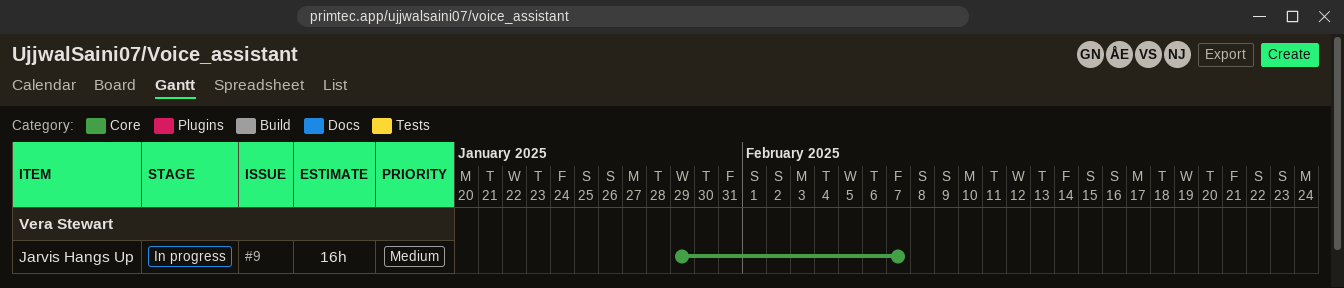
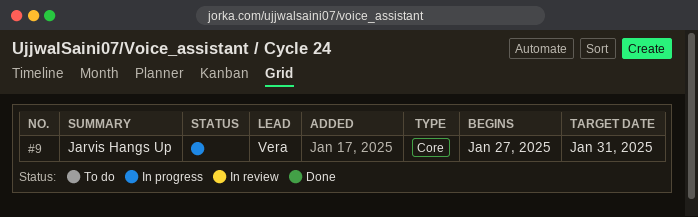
#9, start: Jan 29 -> Jan 27
#9, due: Feb 7 -> Jan 31

